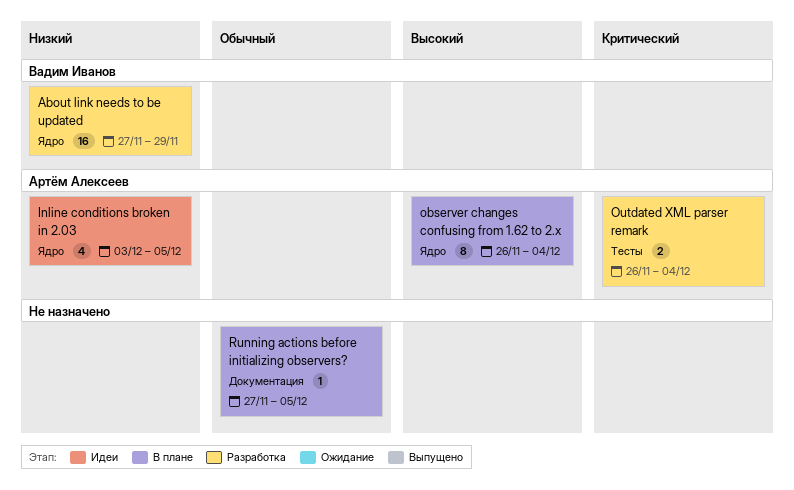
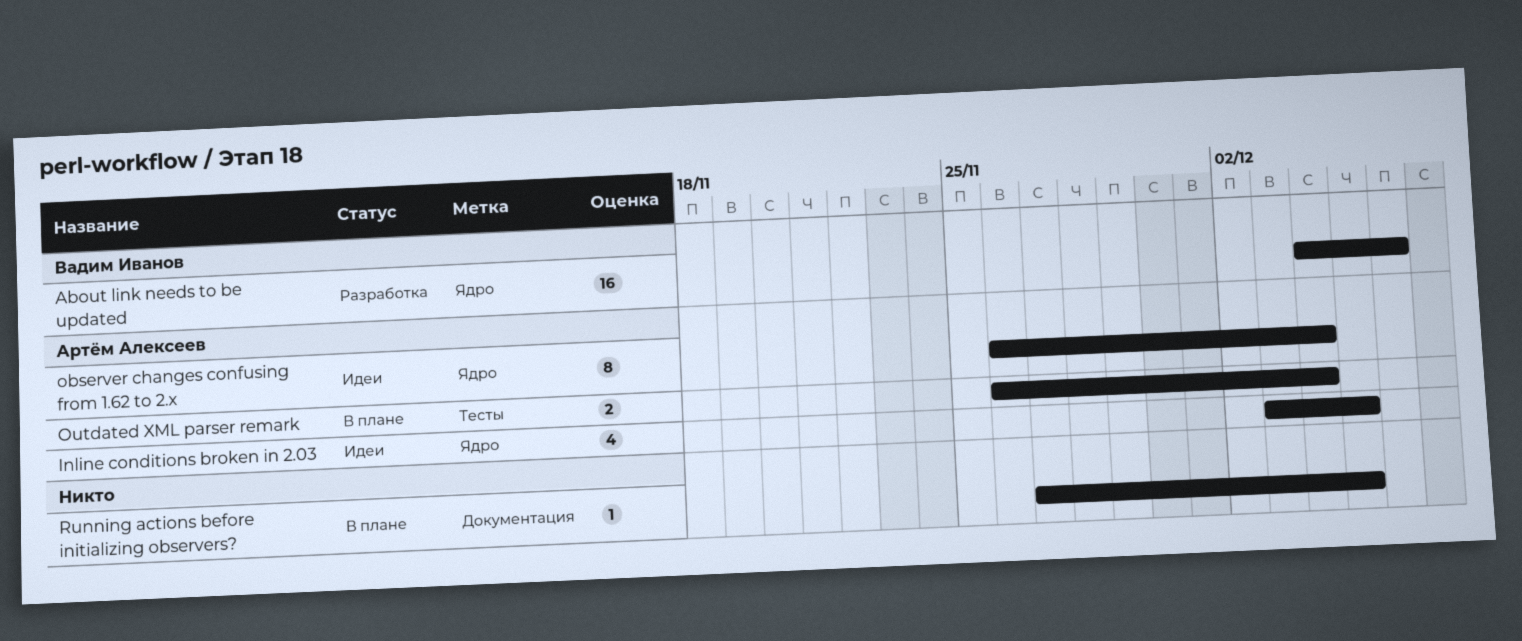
About link needs to be updated, start: Nov 27 -> Dec 4
About link needs to be updated, due: Nov 29 -> Dec 6
observer changes confusing from 1.62 to 2.x, status: В плане -> Идеи
Outdated XML parser remark, status: Разработка -> В плане

